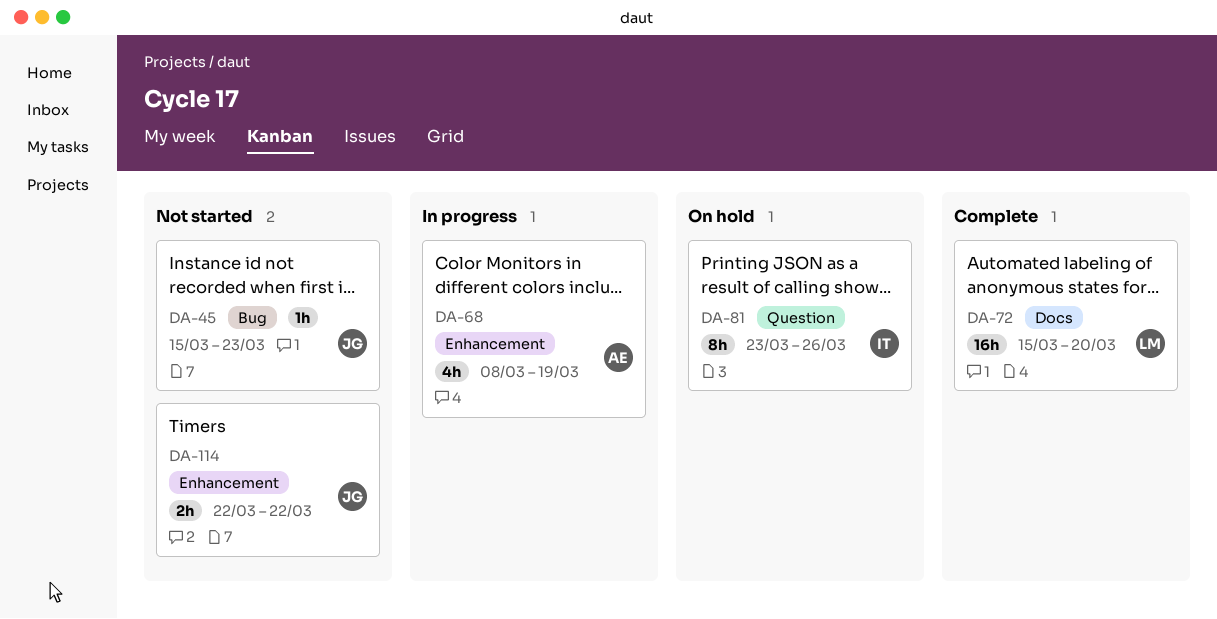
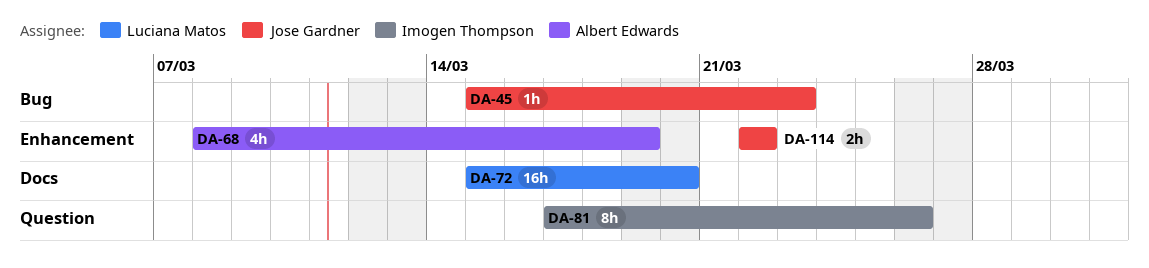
DA-81, start: Mar 23 -> Mar 17

